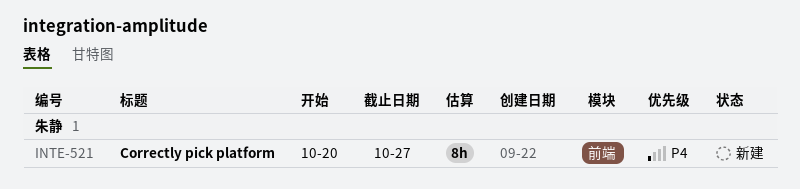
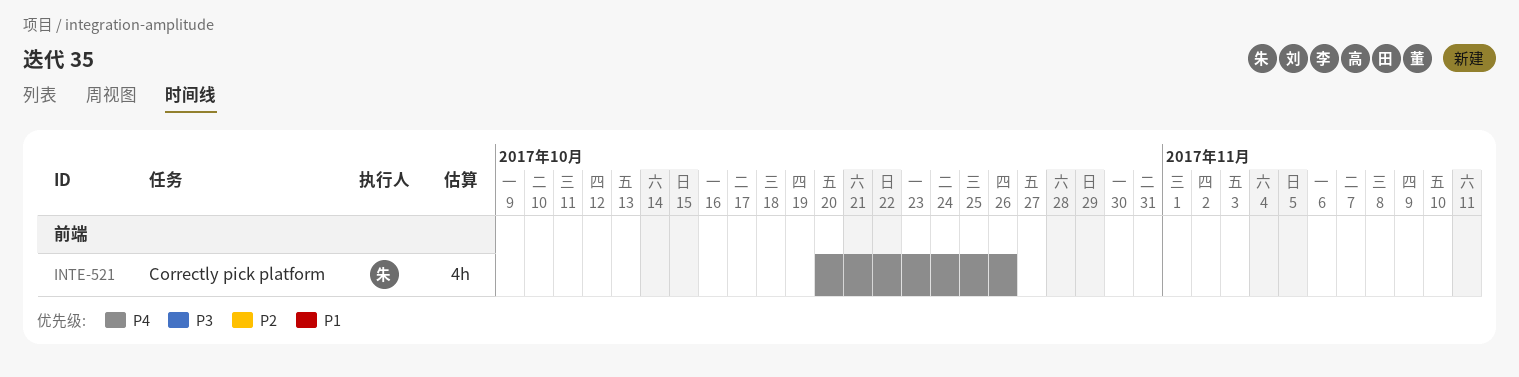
INTE-521, estimate: 8h -> 4h
INTE-521, due: Oct 27 -> Oct 26

